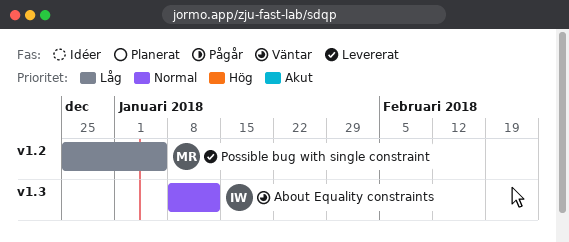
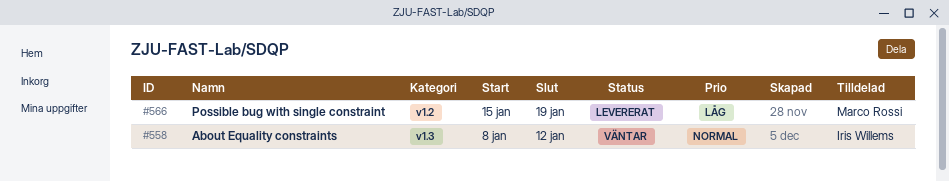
Possible bug with single constraint, start: Dec 25 -> Jan 15
Possible bug with single constraint, due: Jan 5 -> Jan 19

